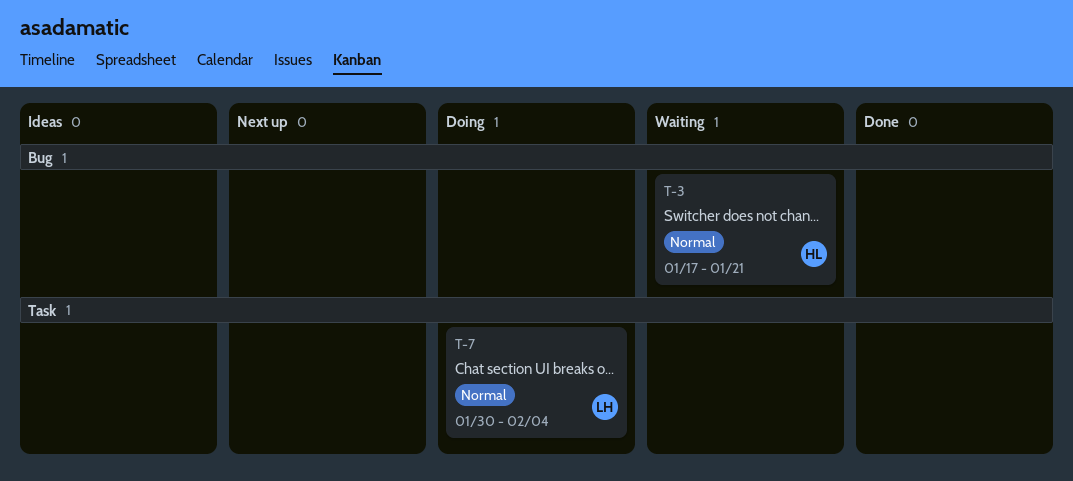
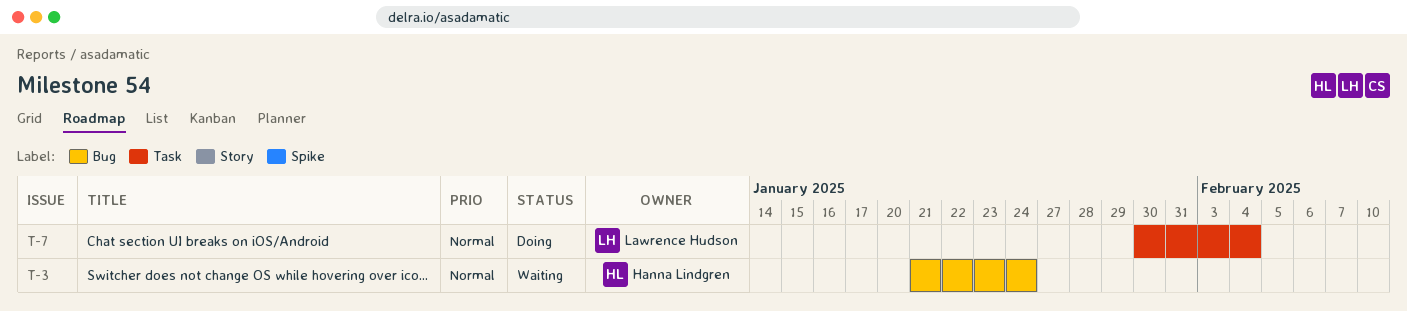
T-3, start: Jan 17 -> Jan 21
T-3, due: Jan 21 -> Jan 24

